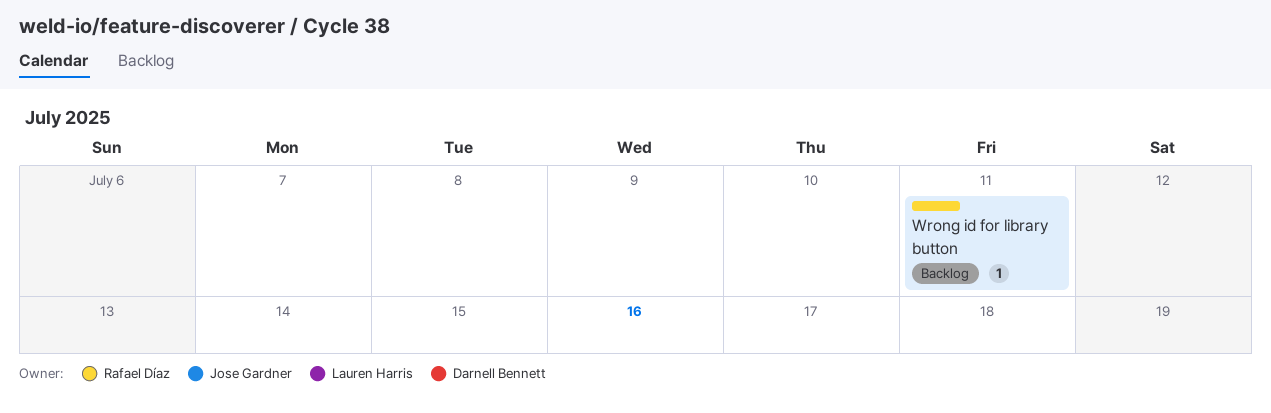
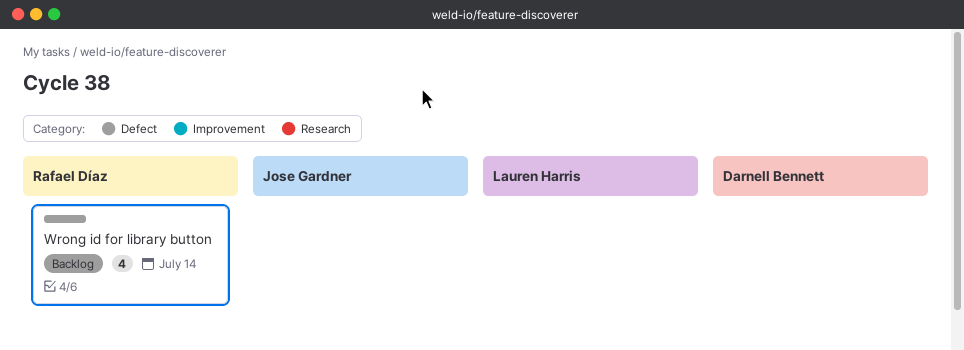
Wrong id for library button, estimate: 1 -> 4
Wrong id for library button, due: Jul 11 -> Jul 14

